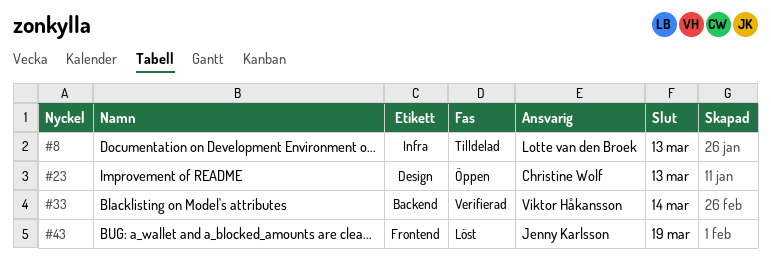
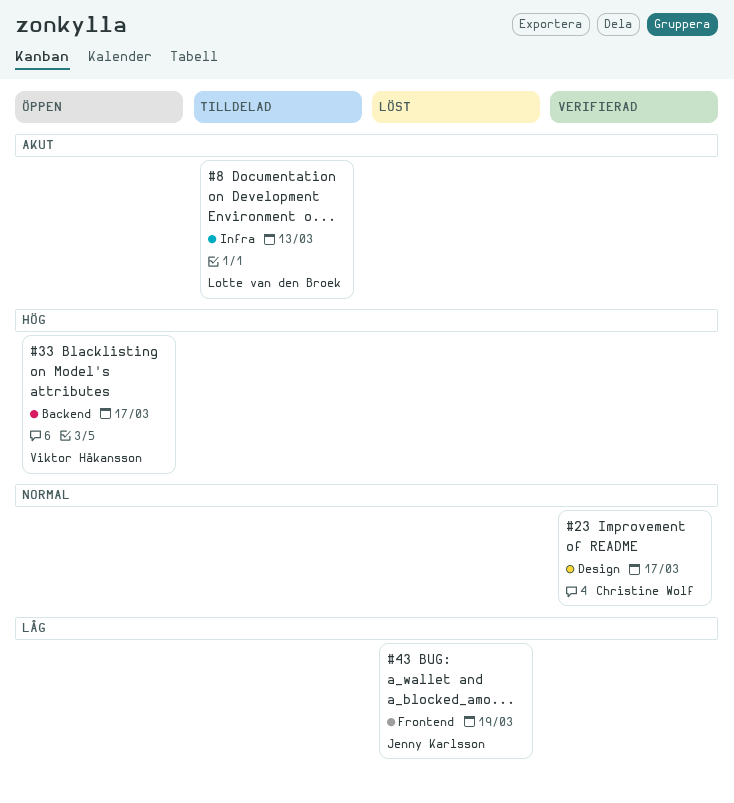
#23, status: Öppen -> Verifierad
#23, due: Mar 13 -> Mar 17
#33, status: Verifierad -> Öppen
#33, due: Mar 14 -> Mar 17

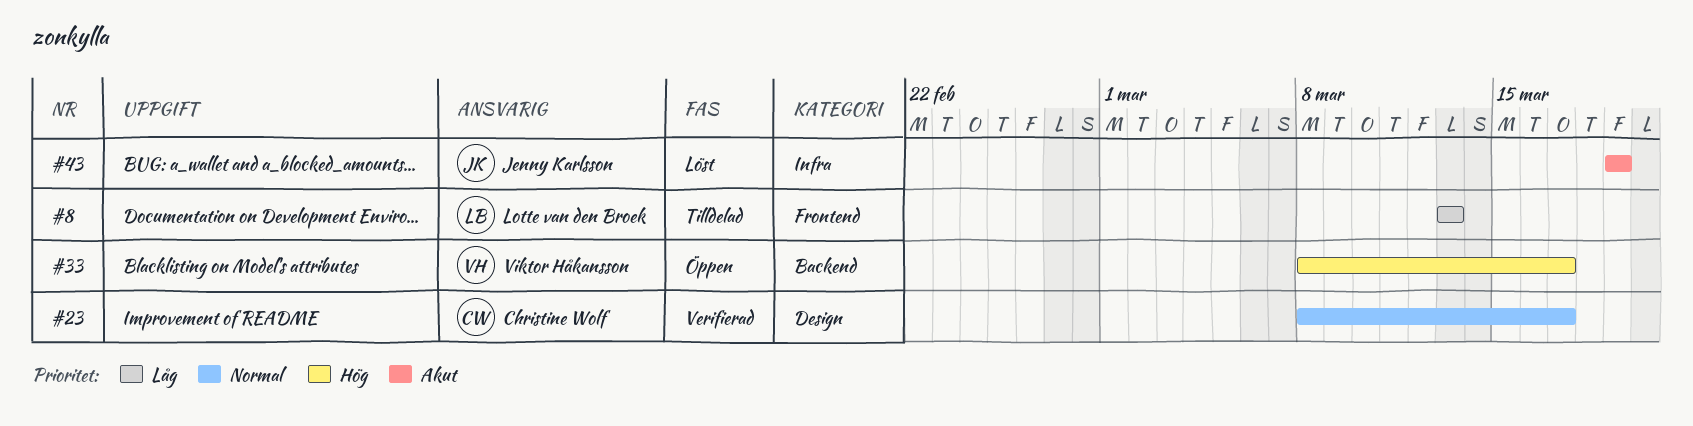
#8, priority: Akut -> Låg
#8, label: Infra -> Frontend
#43, priority: Låg -> Akut
#43, label: Frontend -> Infra

